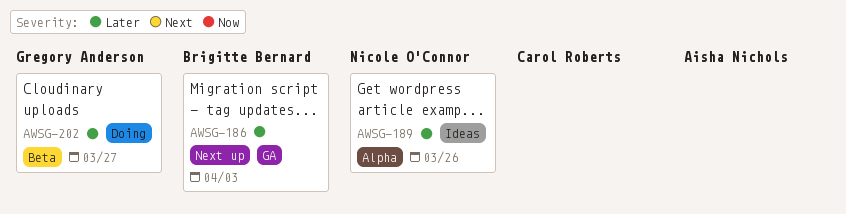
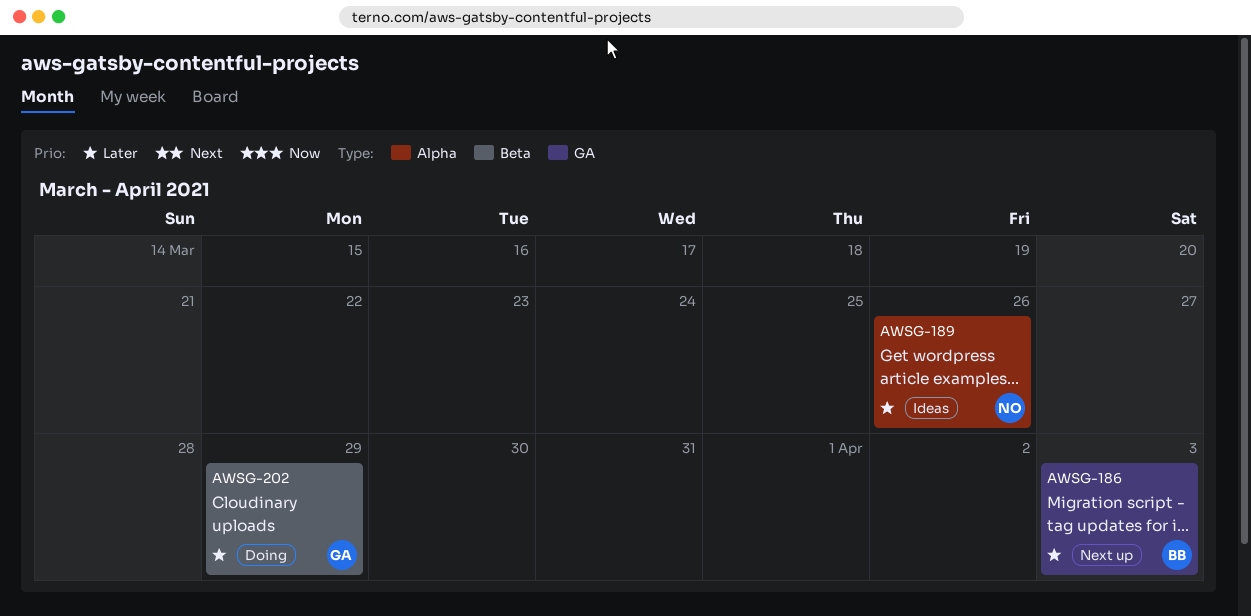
AWSG-202, due: Mar 27 -> Mar 29

